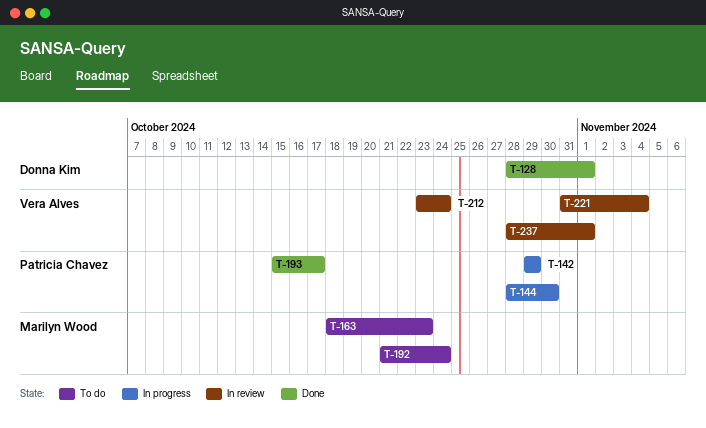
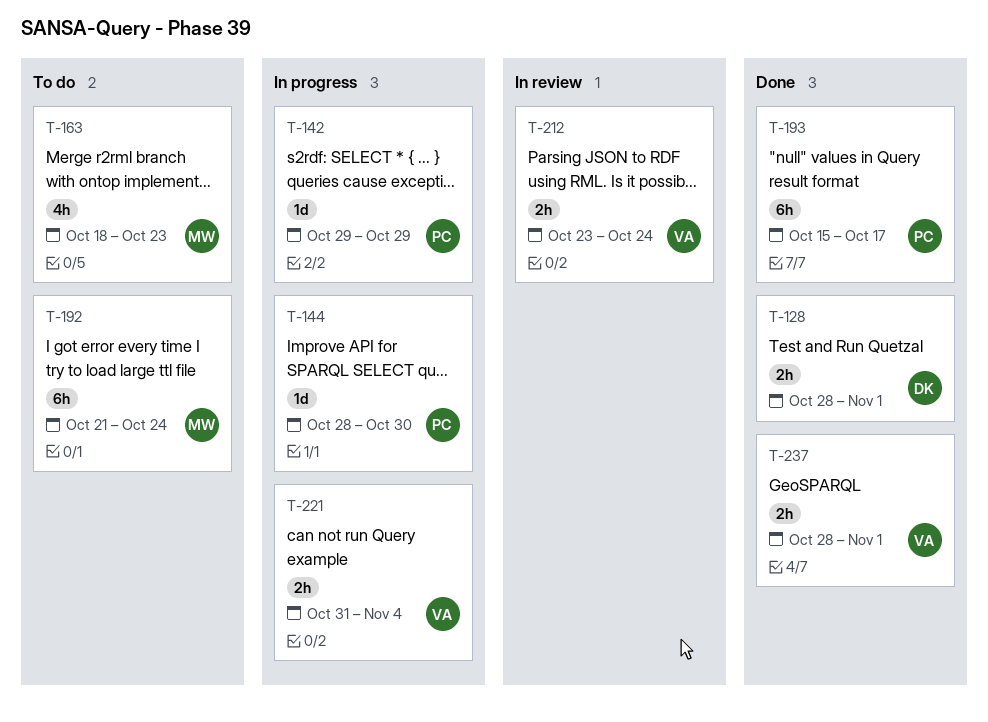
T-221, status: In review -> In progress
T-237, status: In review -> Done

